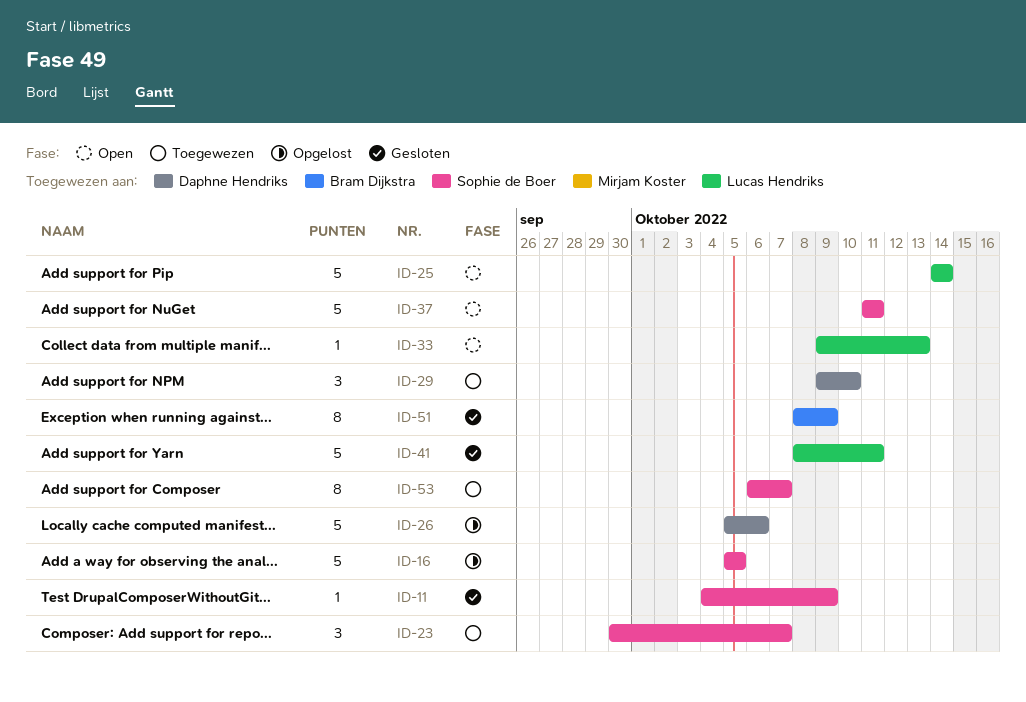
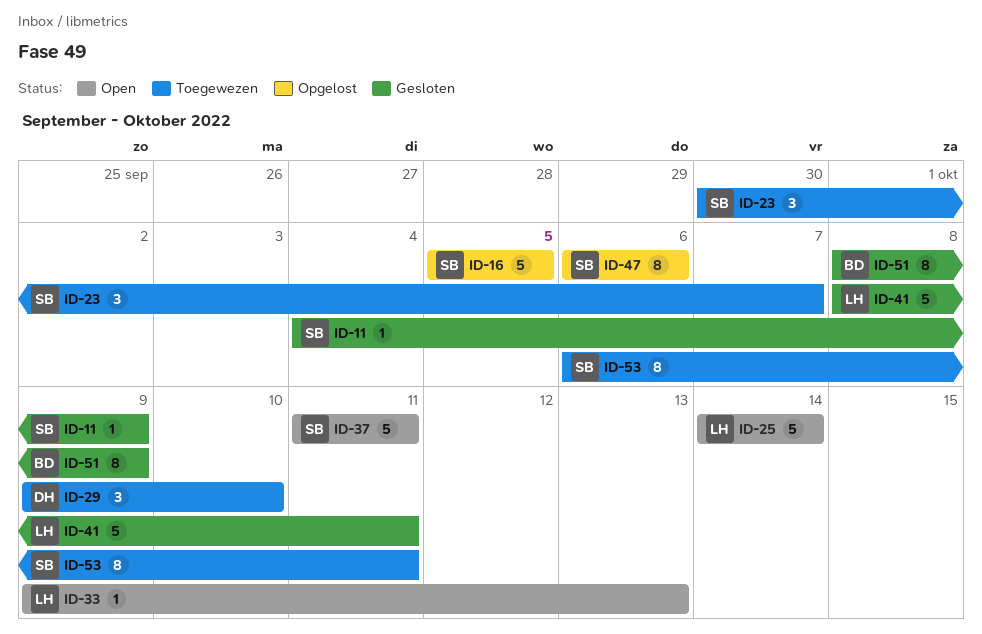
ID-26: present -> none
ID-47: none -> present
ID-53, due: Oct 7 -> Oct 11

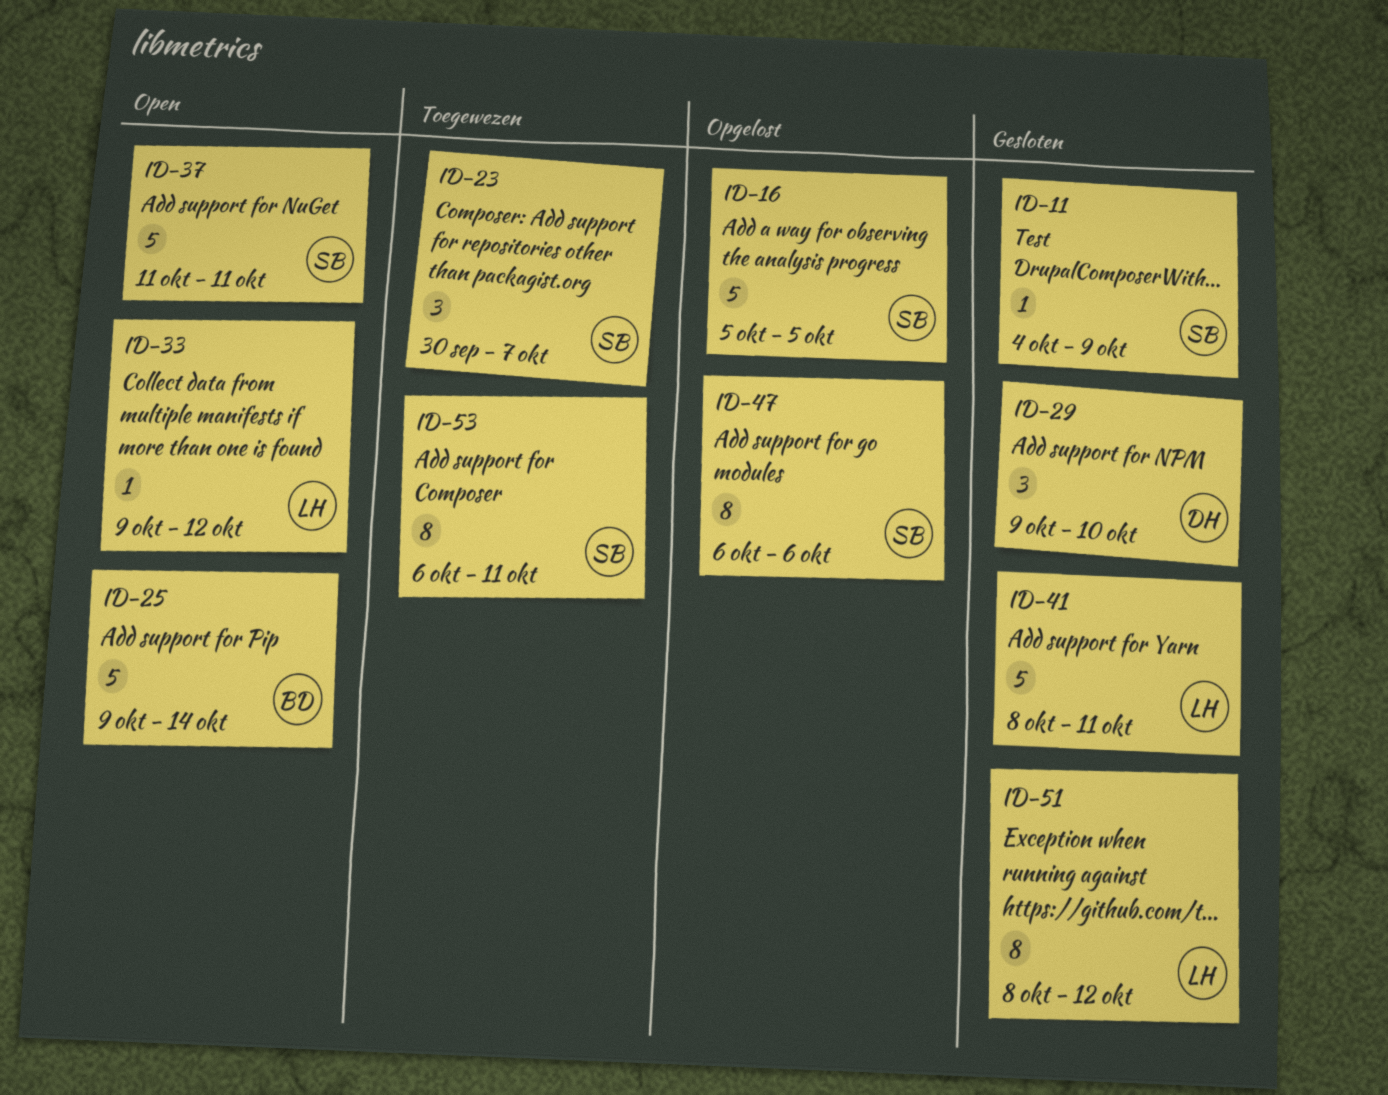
ID-25, owner: LH -> BD
ID-25, start: Oct 14 -> Oct 9
ID-29, status: Toegewezen -> Gesloten
ID-33, due: Oct 13 -> Oct 12
ID-51, owner: BD -> LH
ID-51, due: Oct 9 -> Oct 12

